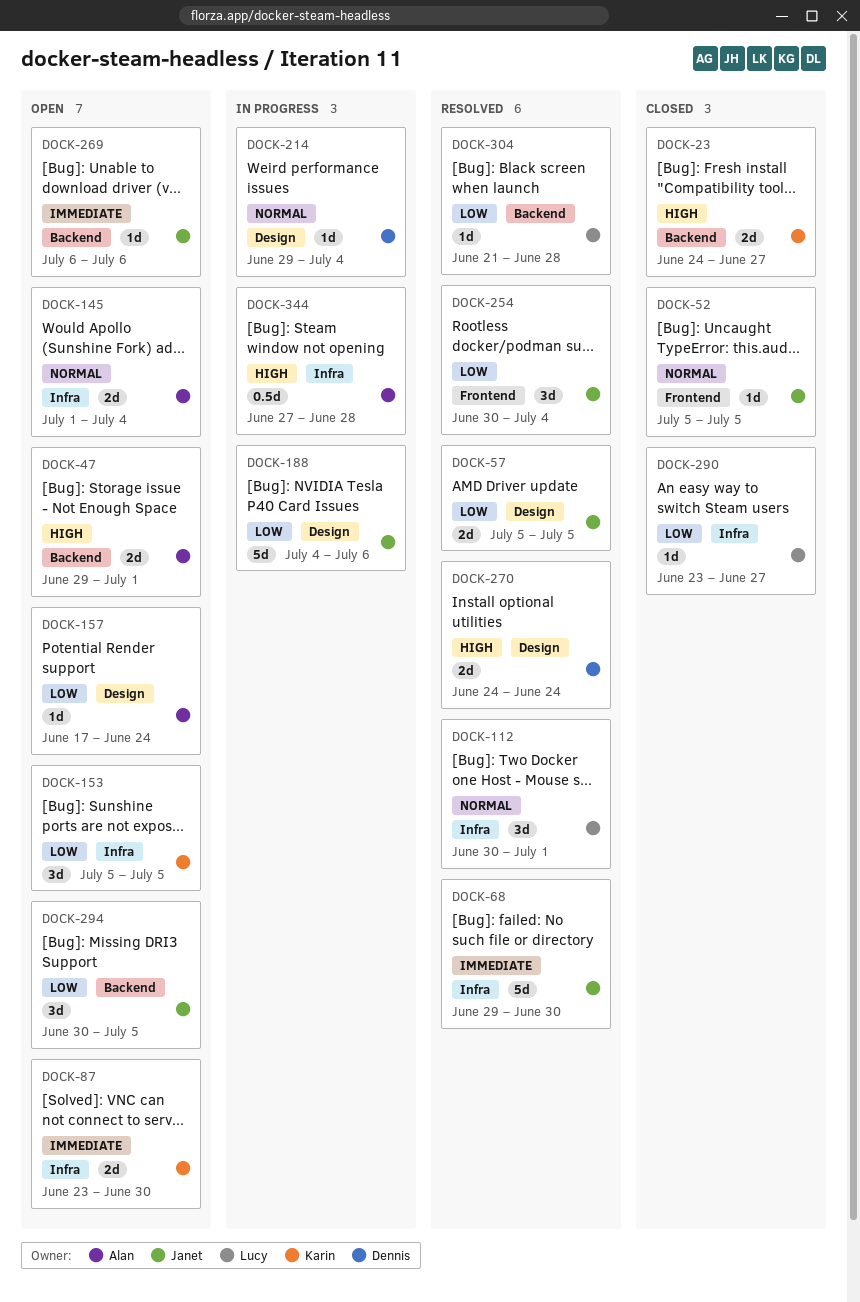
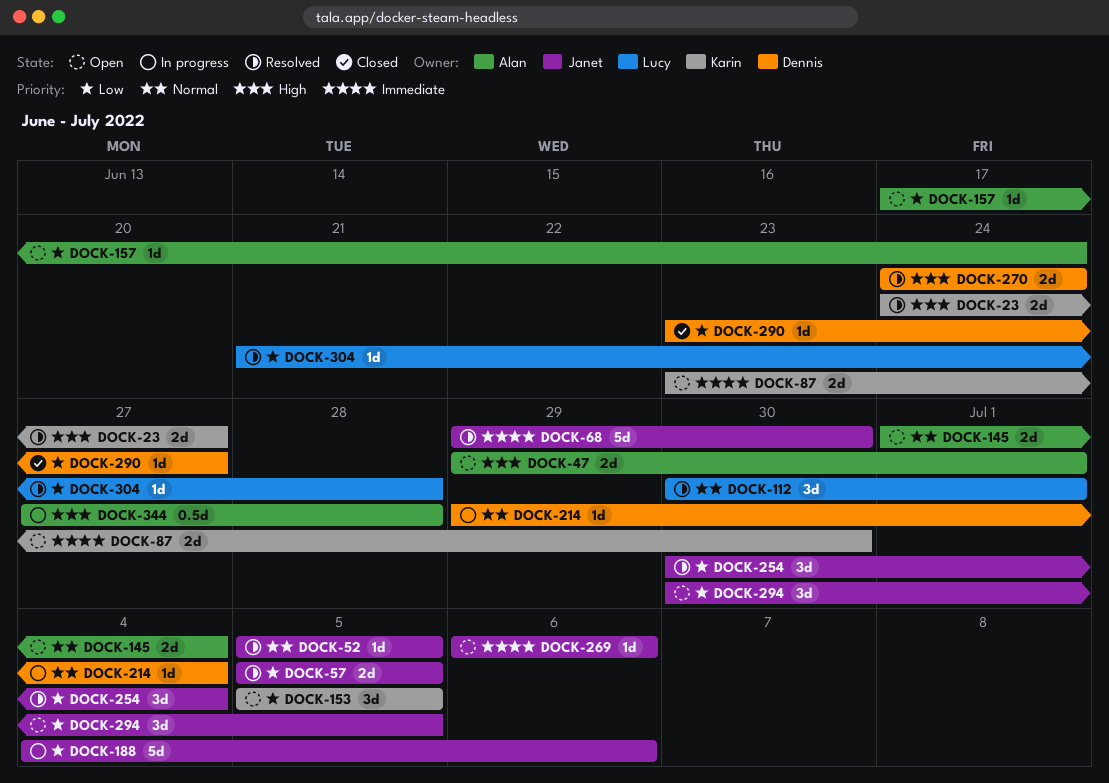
DOCK-23, status: Closed -> Resolved
DOCK-52, status: Closed -> Resolved
DOCK-290, owner: Lucy -> Dennis

